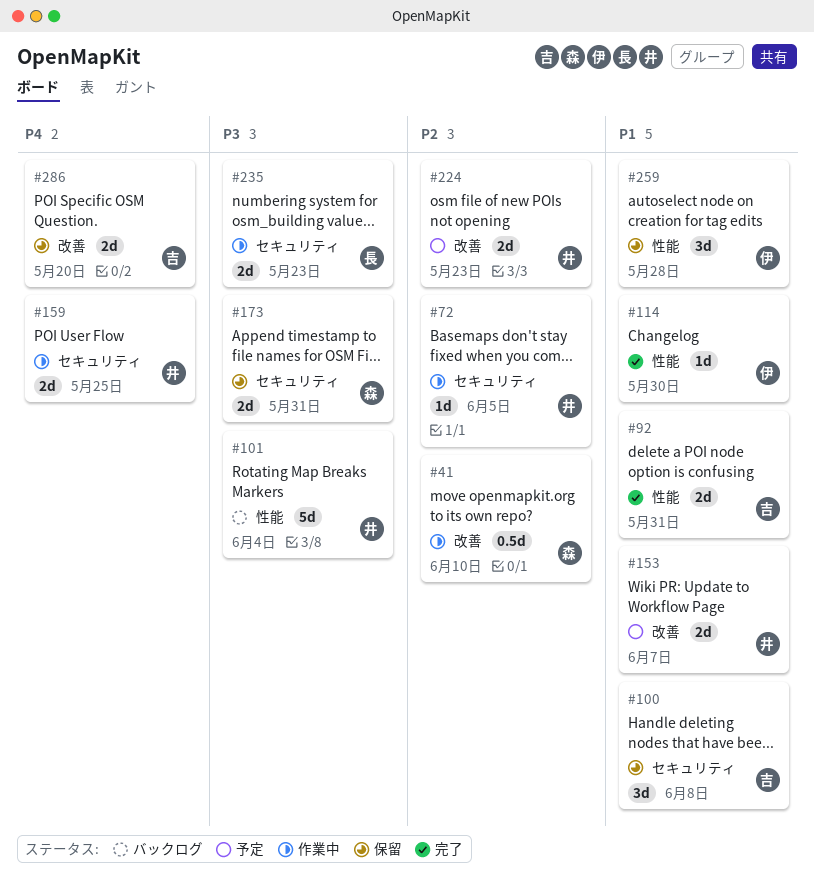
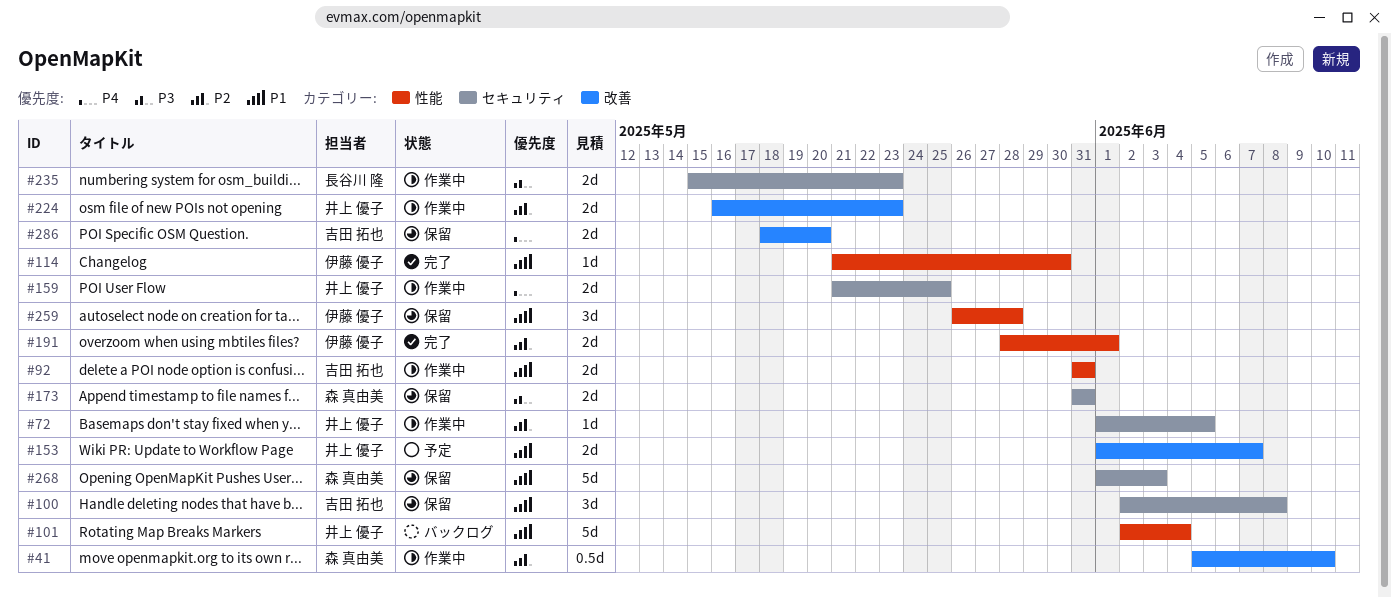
#92, status: 完了 -> 作業中
#101, priority: P3 -> P1
#191: none -> present
#224, status: 予定 -> 作業中
#268: none -> present

